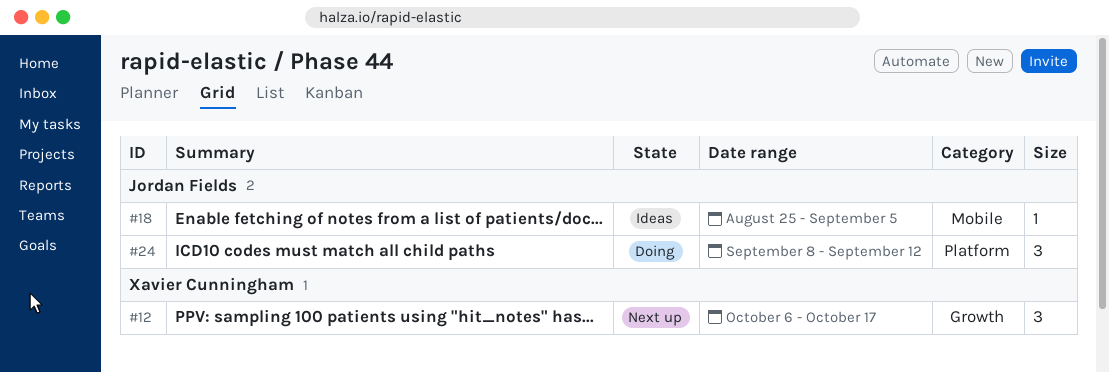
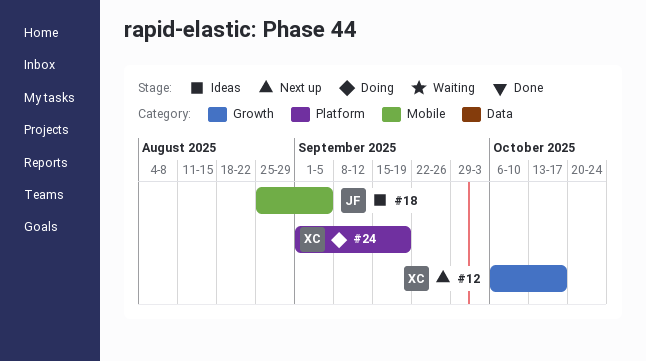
#24, owner: Jordan Fields -> Xavier Cunningham
#24, start: Sep 8 -> Sep 1
#24, due: Sep 12 -> Sep 19

